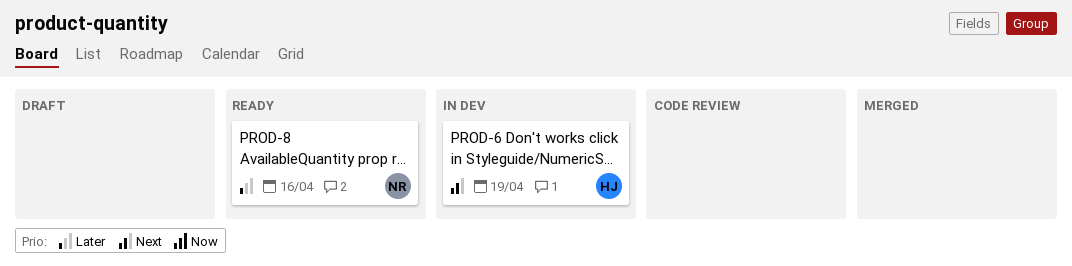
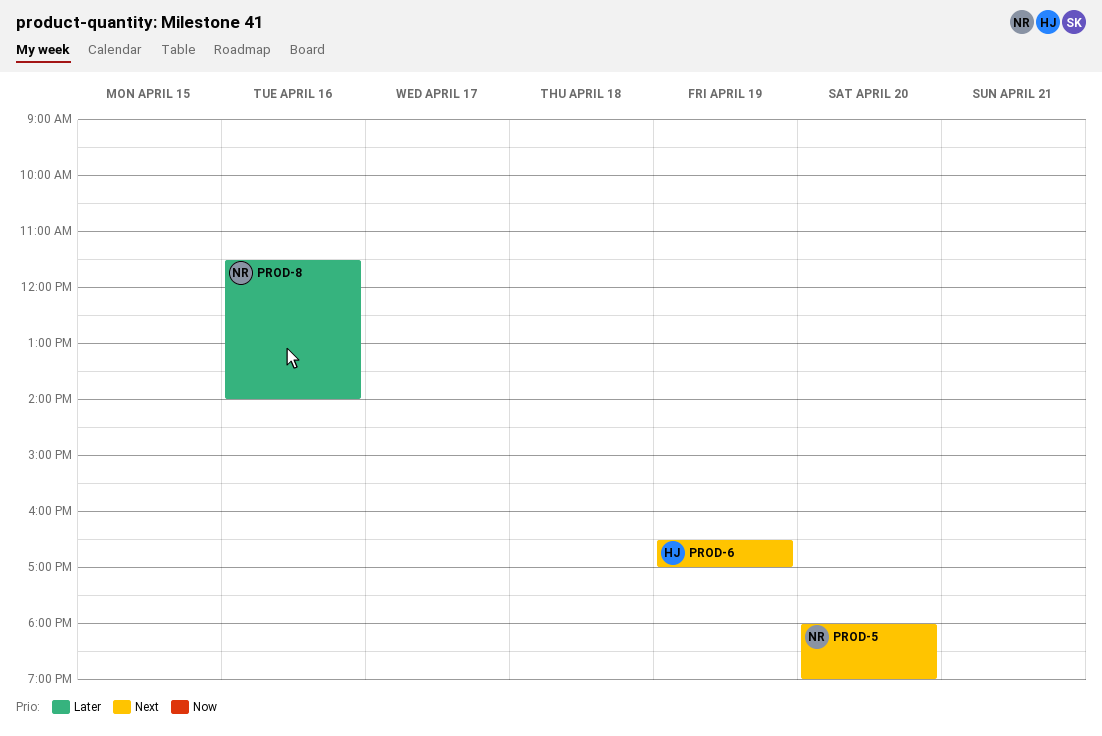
PROD-5: none -> present

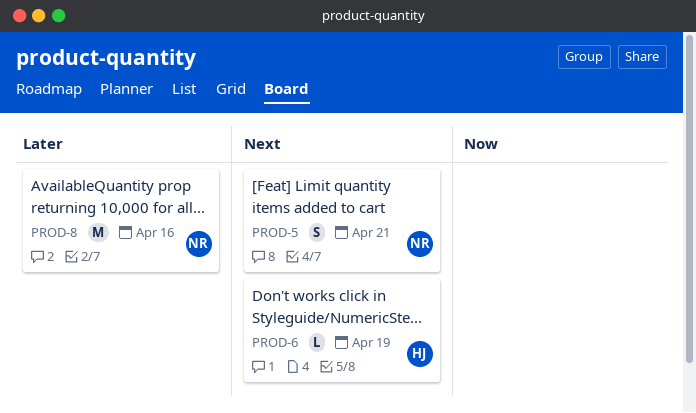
PROD-5, day: Apr 20 -> Apr 21

